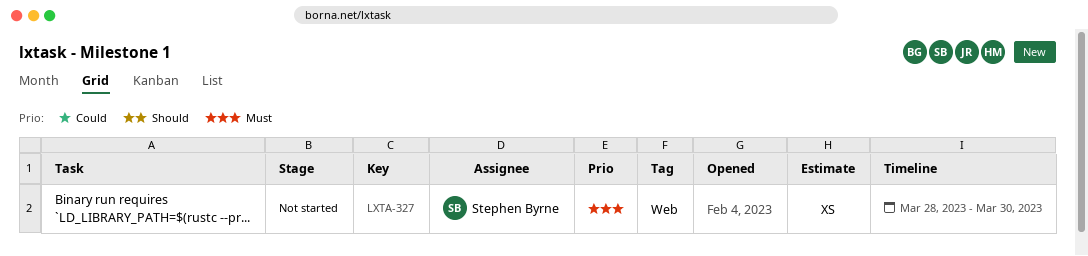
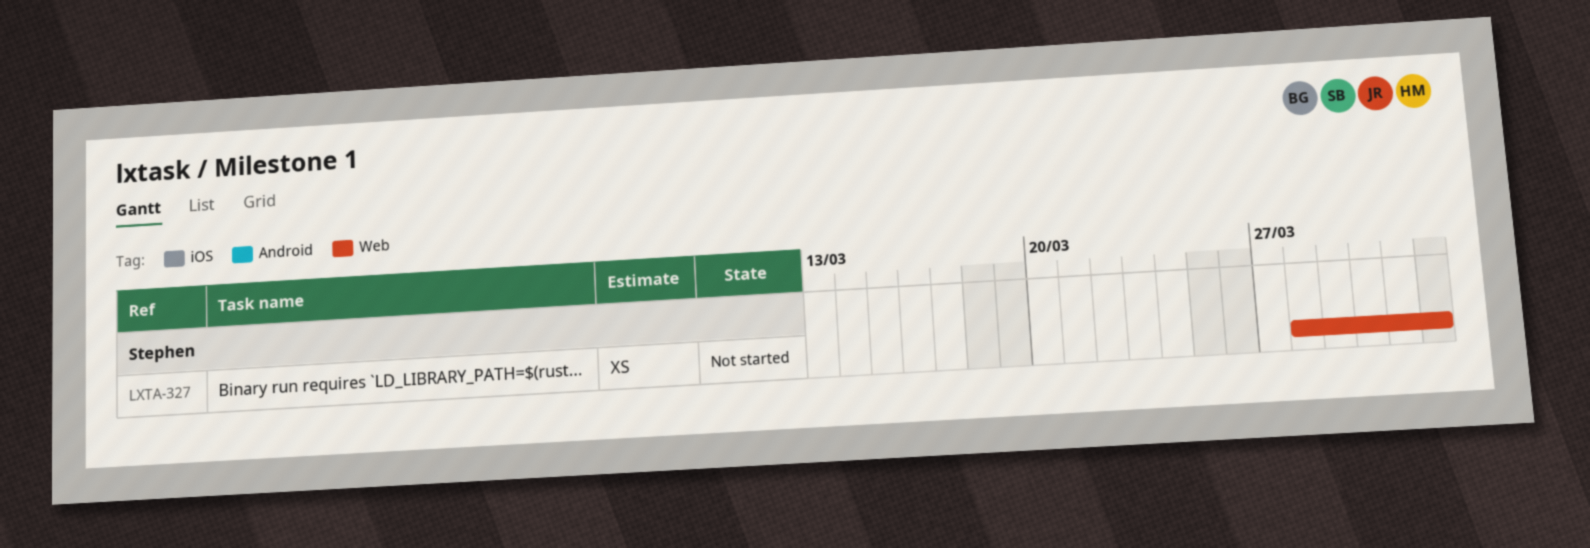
LXTA-327, due: Mar 30 -> Apr 1

